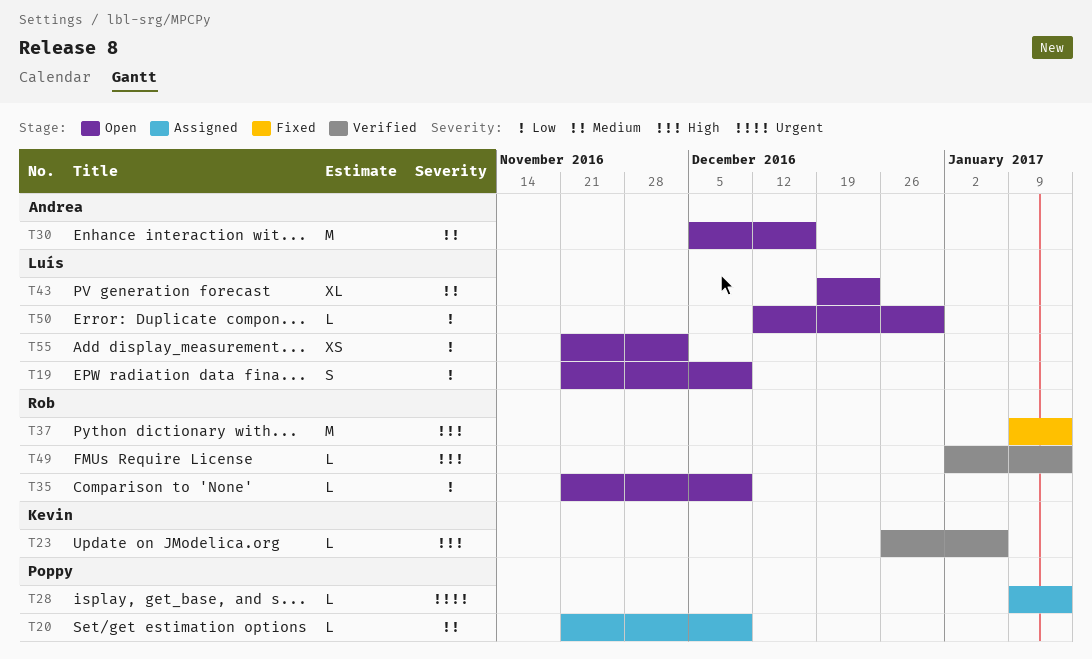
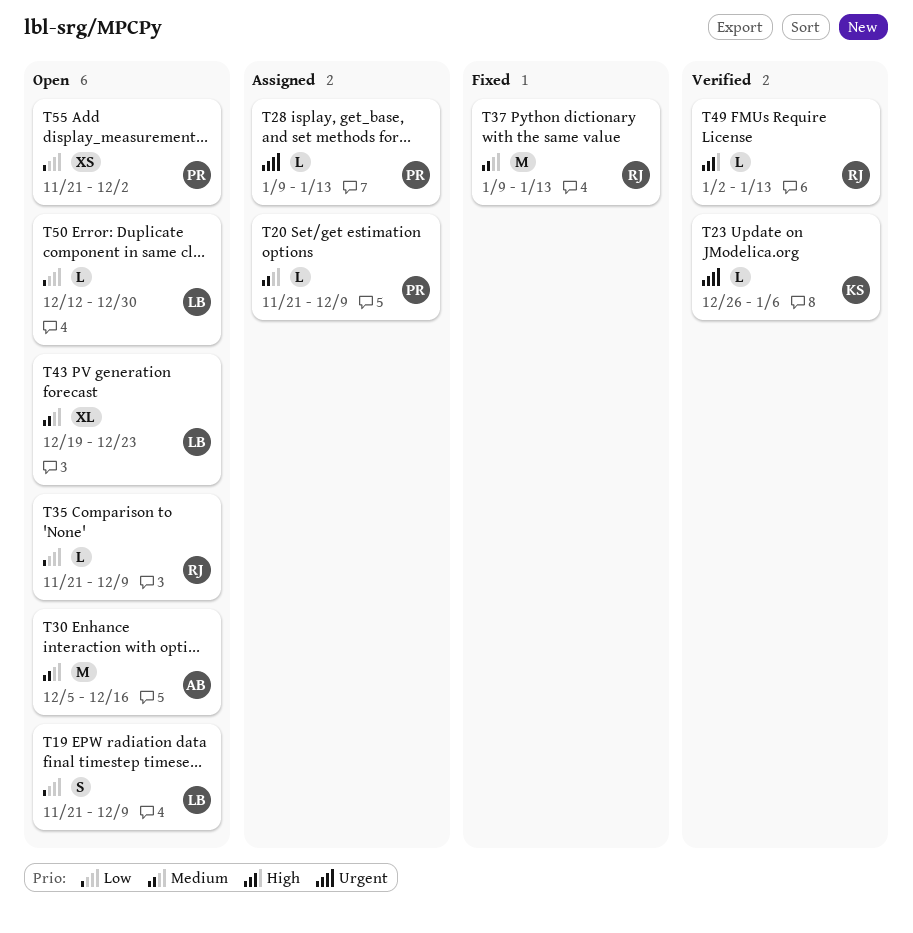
T23, priority: High -> Urgent
T37, priority: High -> Medium
T55, owner: Luís -> Poppy

